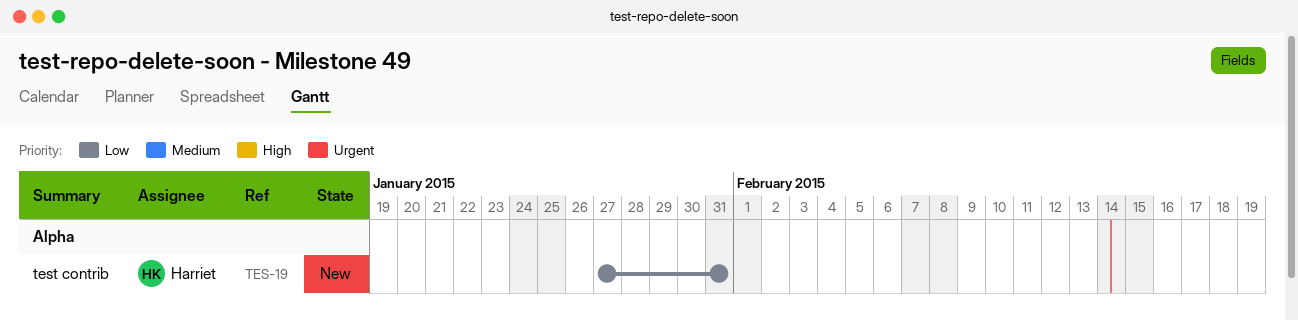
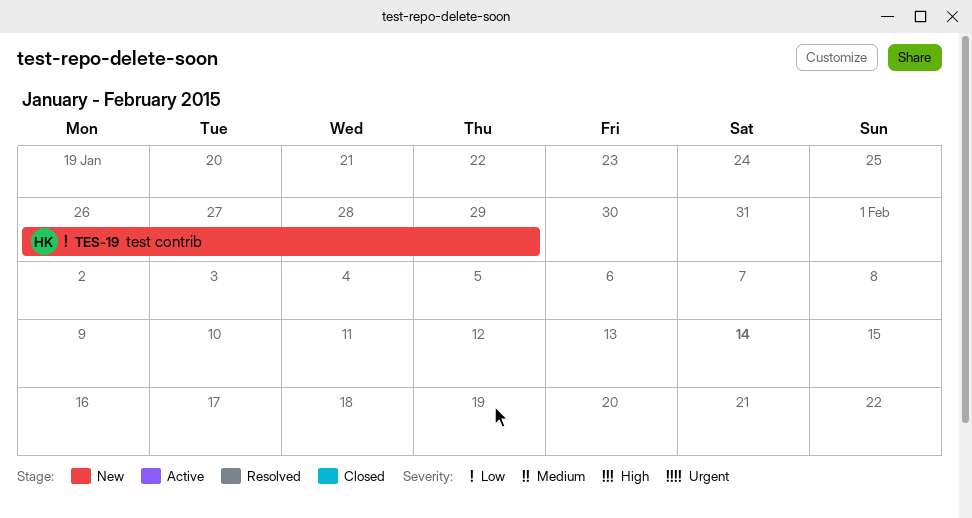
TES-19, start: Jan 27 -> Jan 26
TES-19, due: Jan 31 -> Jan 29

